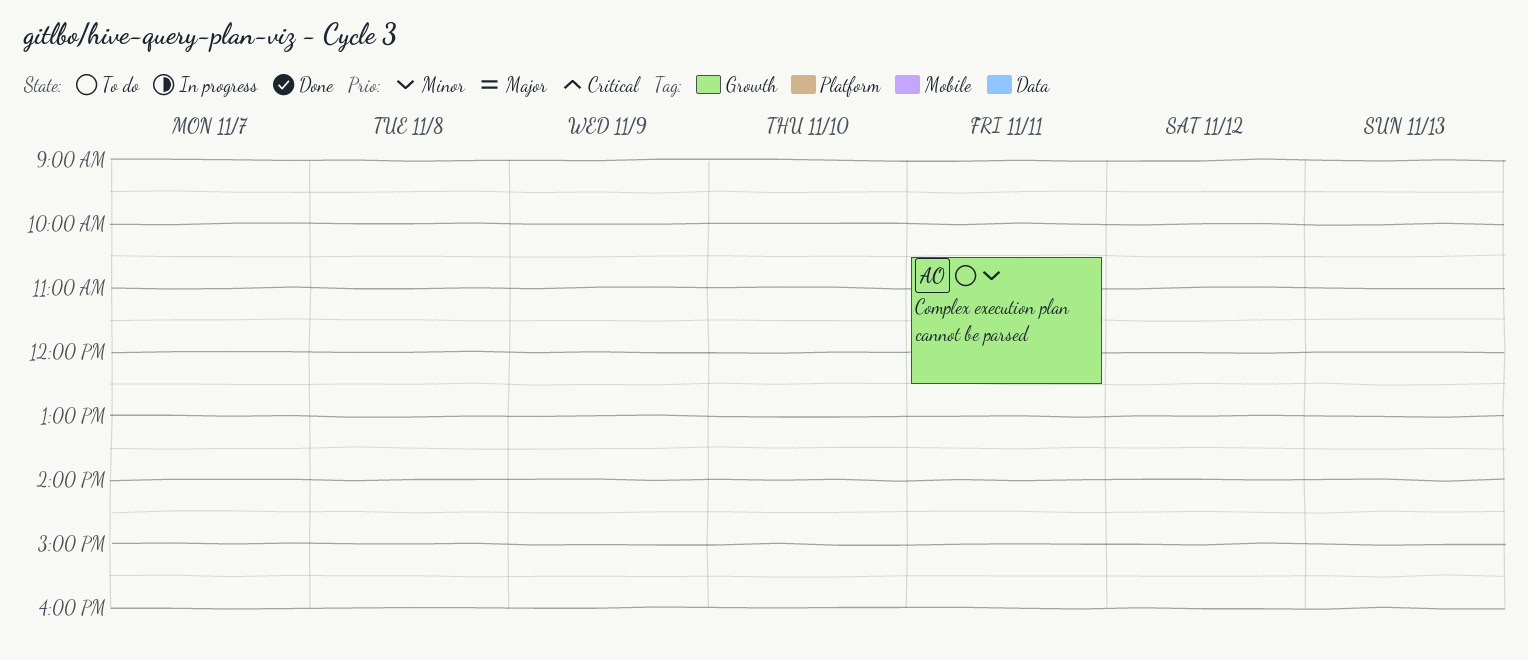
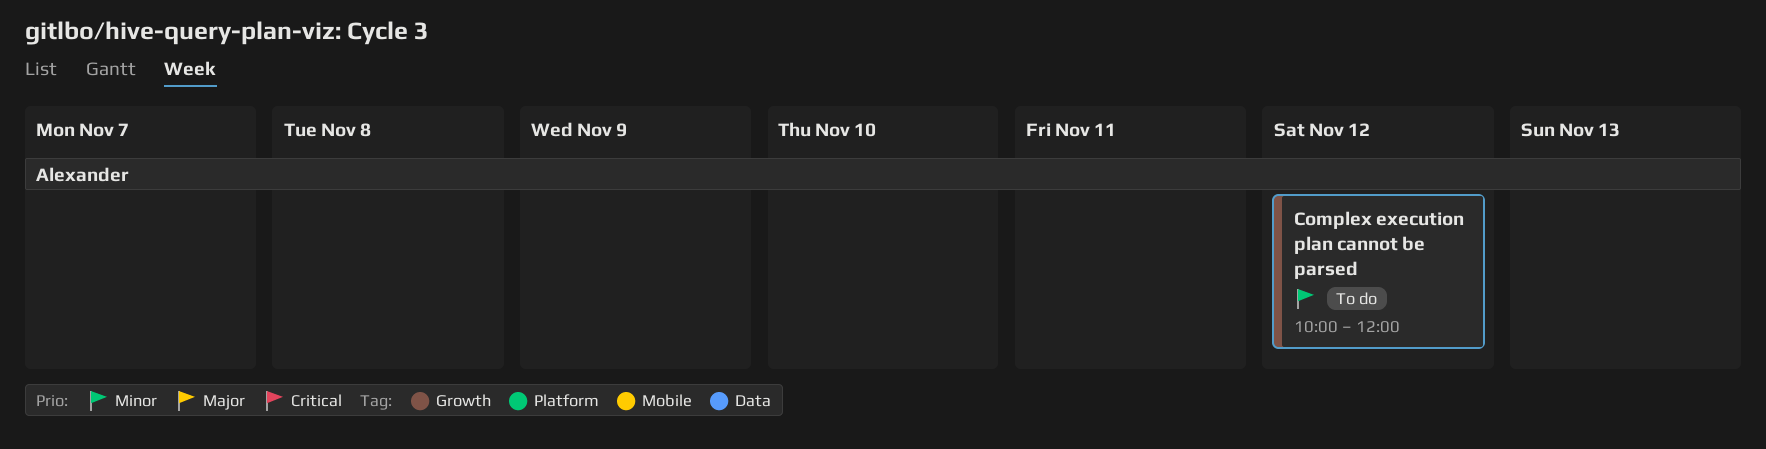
Complex execution plan cannot be parsed, day: Nov 11 -> Nov 12
Complex execution plan cannot be parsed, begins: 10:30 -> 10:00
Complex execution plan cannot be parsed, ends: 12:30 -> 12:00

